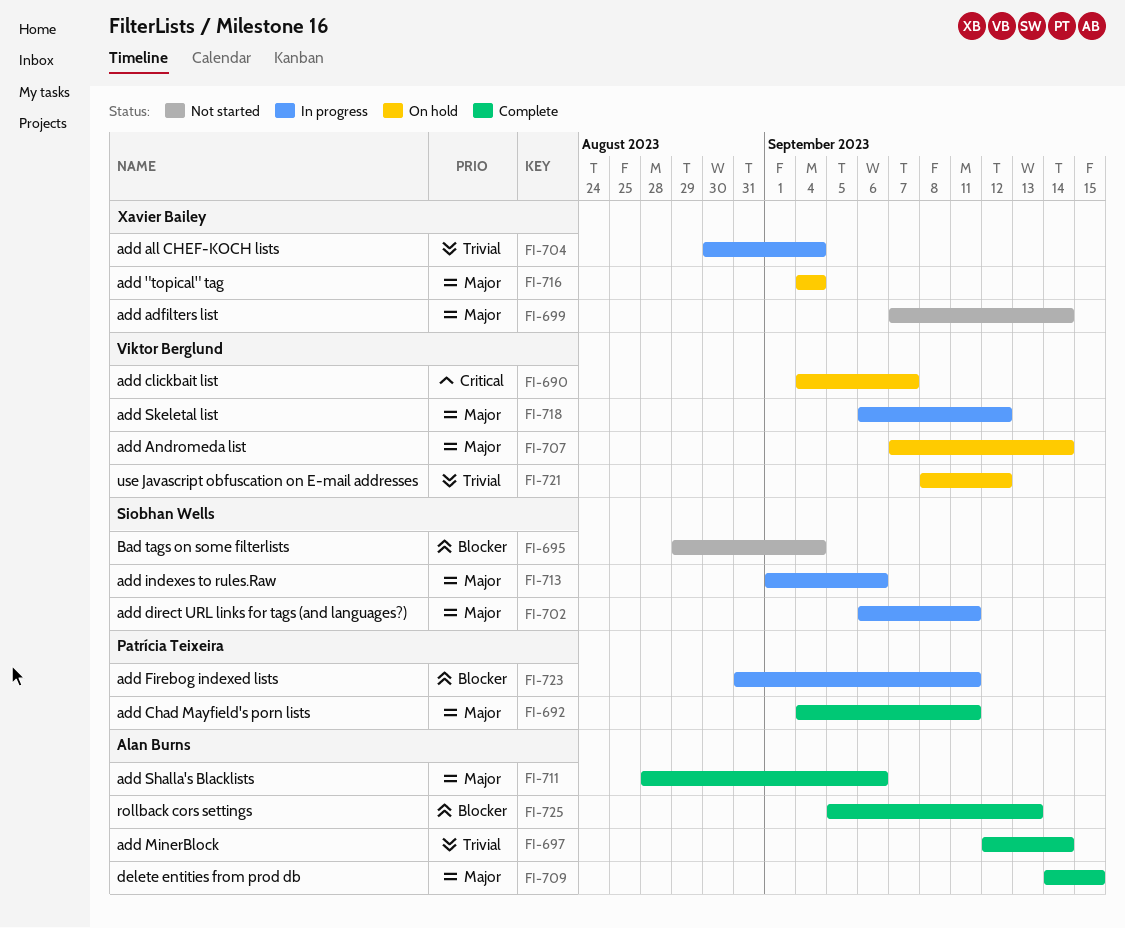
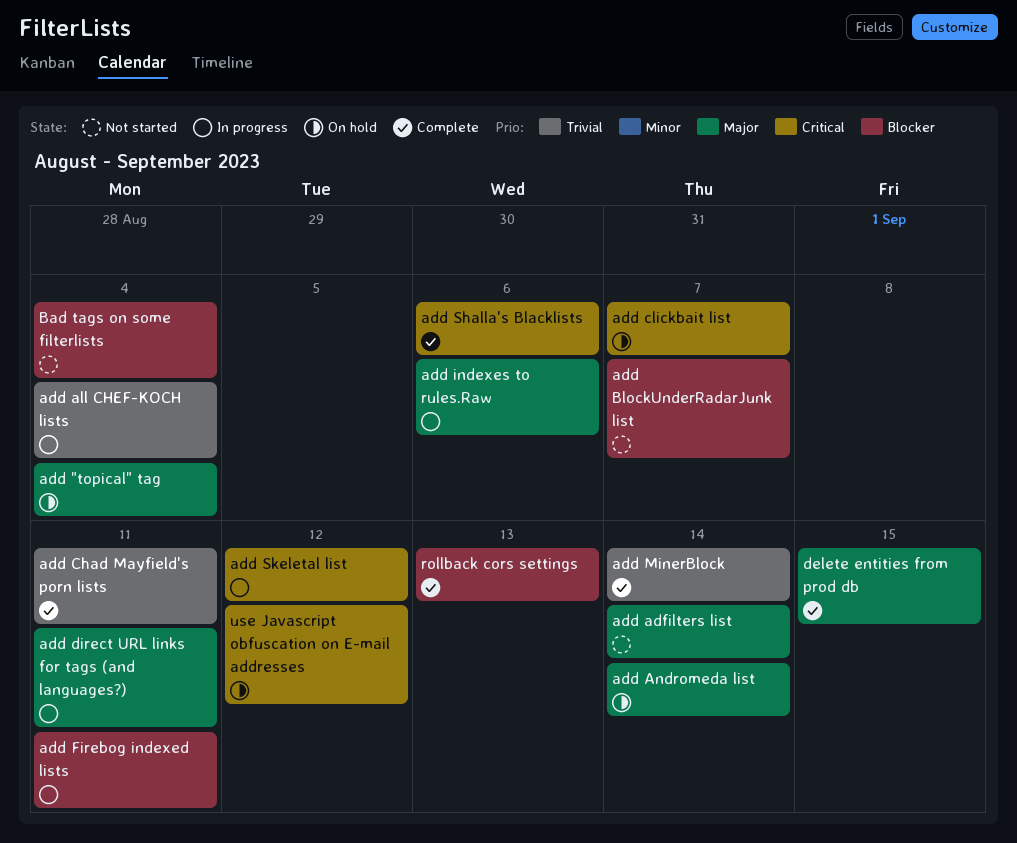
add BlockUnderRadarJunk list: none -> present
add Chad Mayfield's porn lists, priority: Major -> Trivial
add Shalla's Blacklists, priority: Major -> Critical
add Skeletal list, priority: Major -> Critical
use Javascript obfuscation on E-mail addresses, priority: Trivial -> Critical

